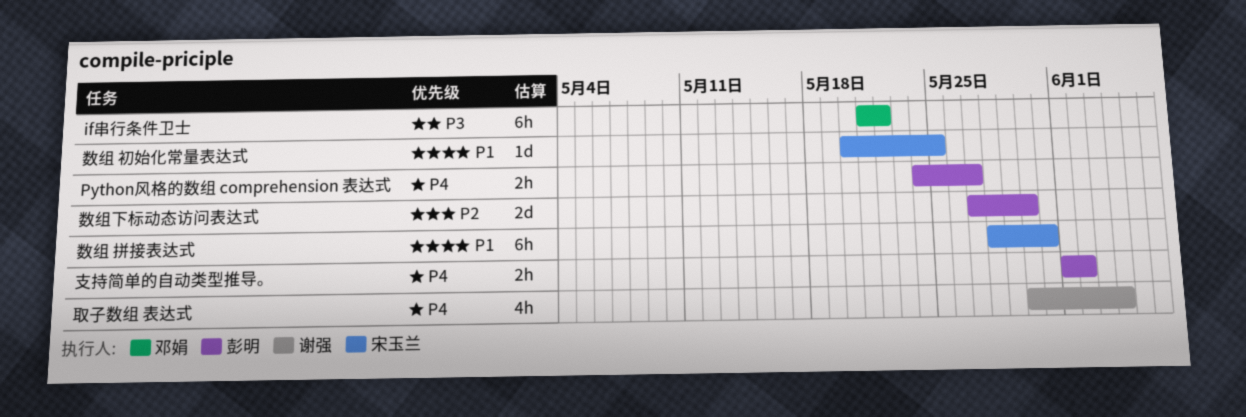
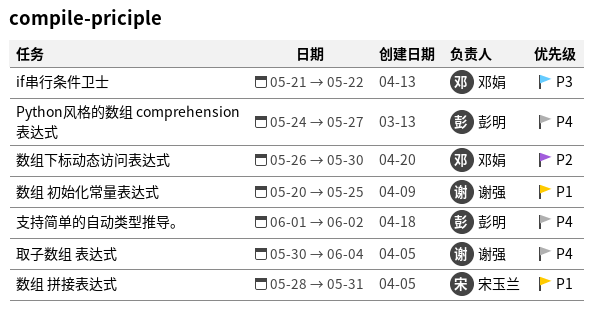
数组 初始化常量表达式, owner: 宋玉兰 -> 谢强
数组下标动态访问表达式, owner: 彭明 -> 邓娟
数组下标动态访问表达式, start: May 27 -> May 26

